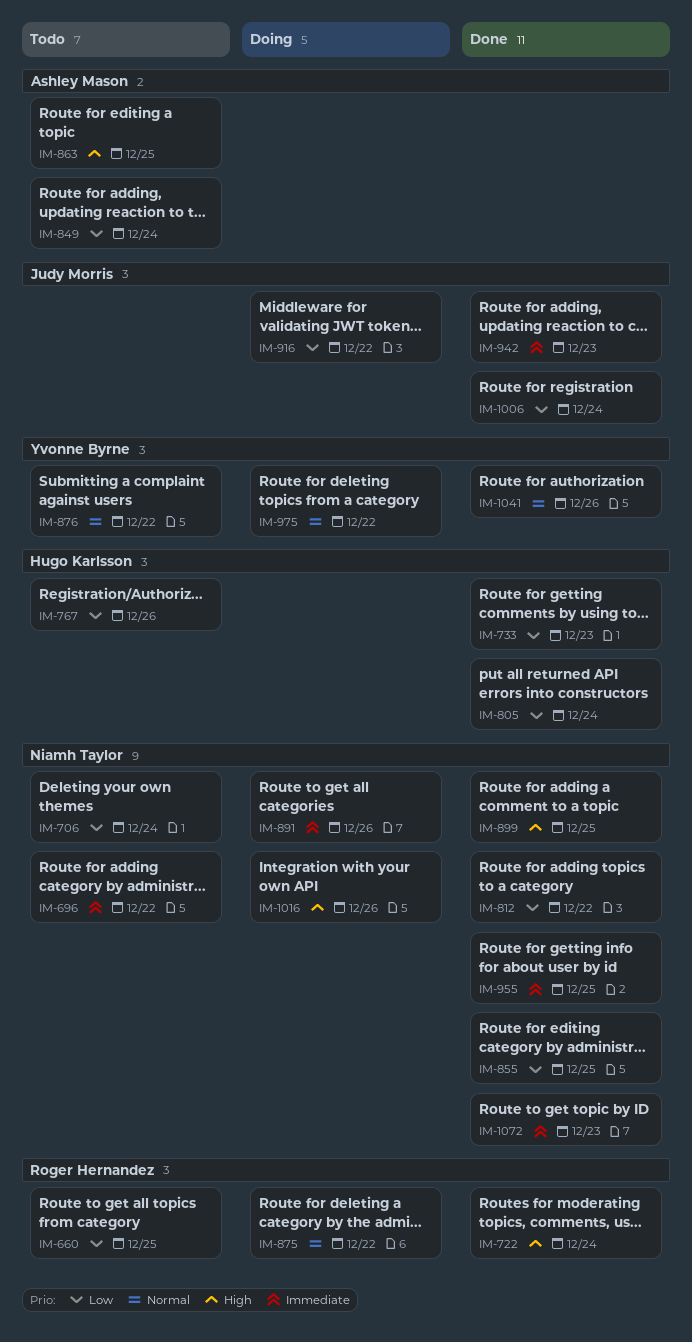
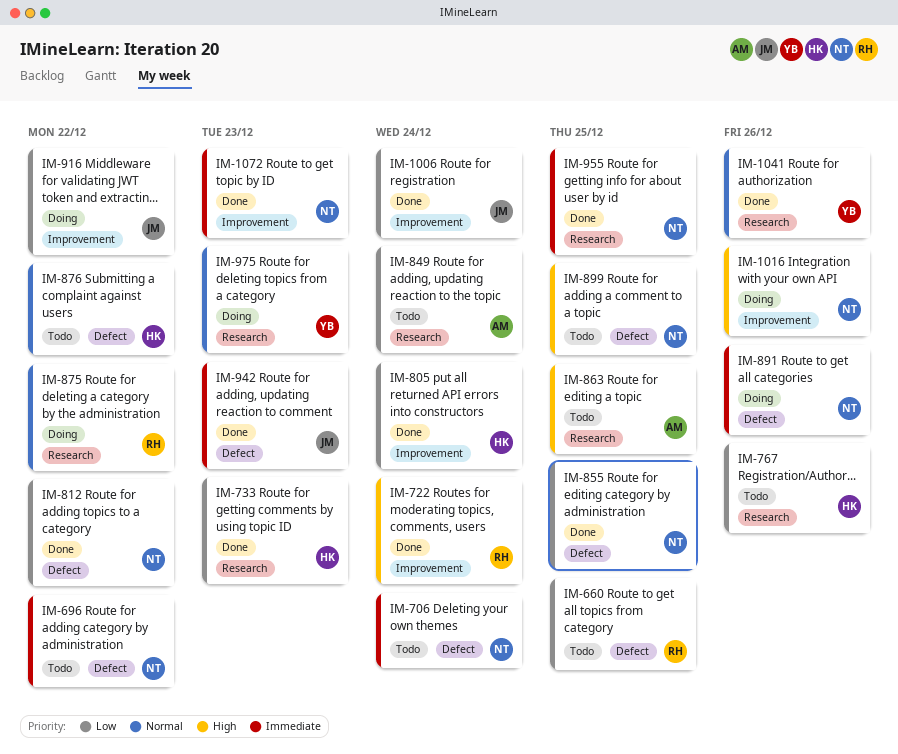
IM-706, priority: Low -> Immediate
IM-876, owner: Yvonne Byrne -> Hugo Karlsson
IM-899, status: Done -> Todo
IM-975, due: Dec 22 -> Dec 23

